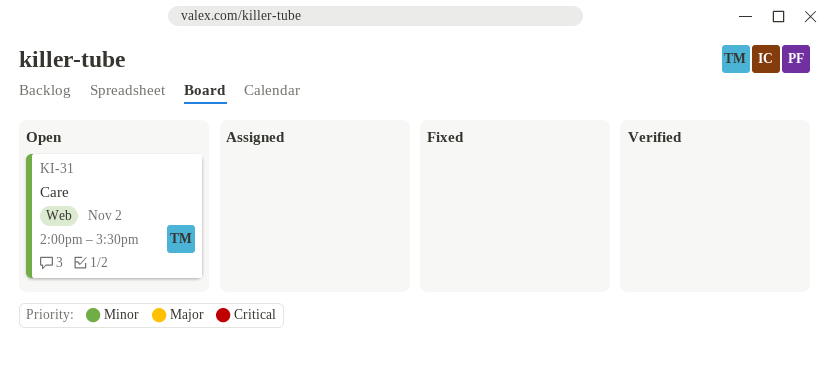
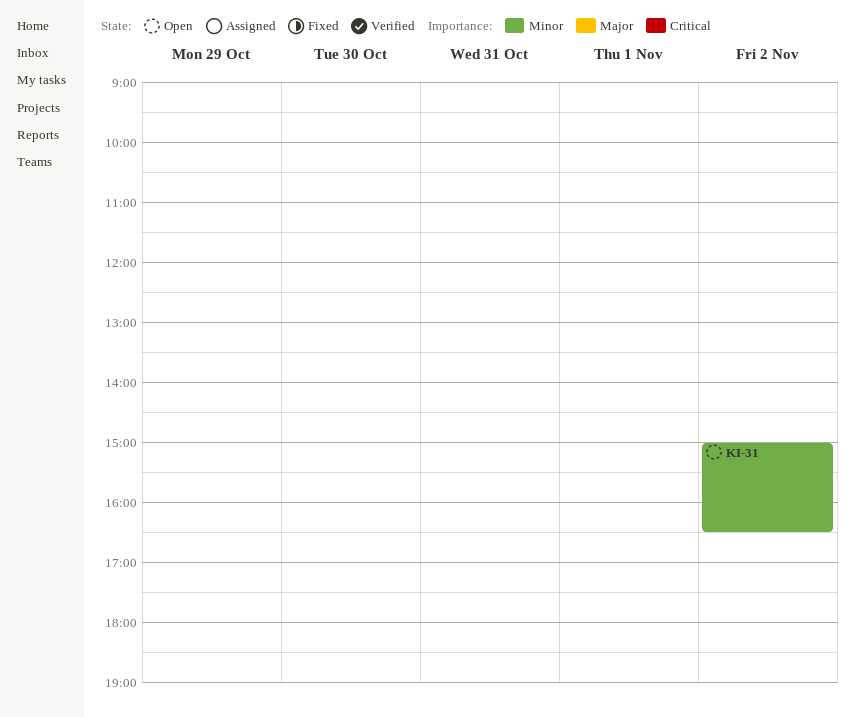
KI-31, begins: 14:00 -> 15:00
KI-31, ends: 15:30 -> 16:30

